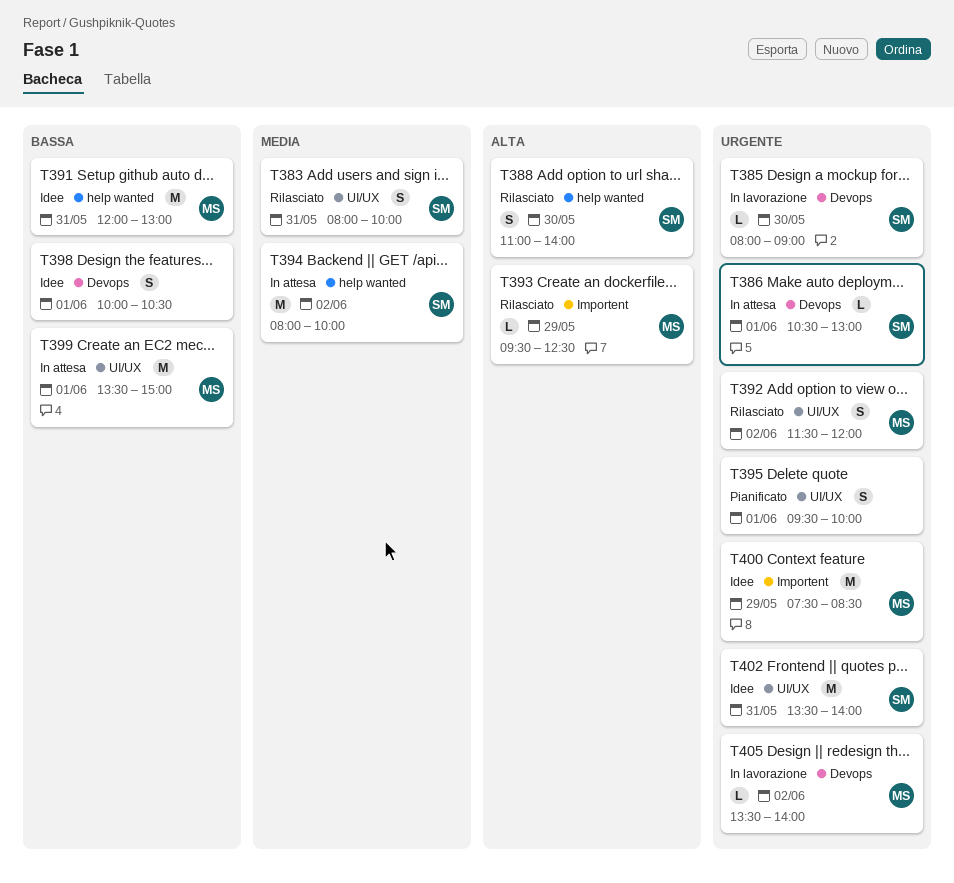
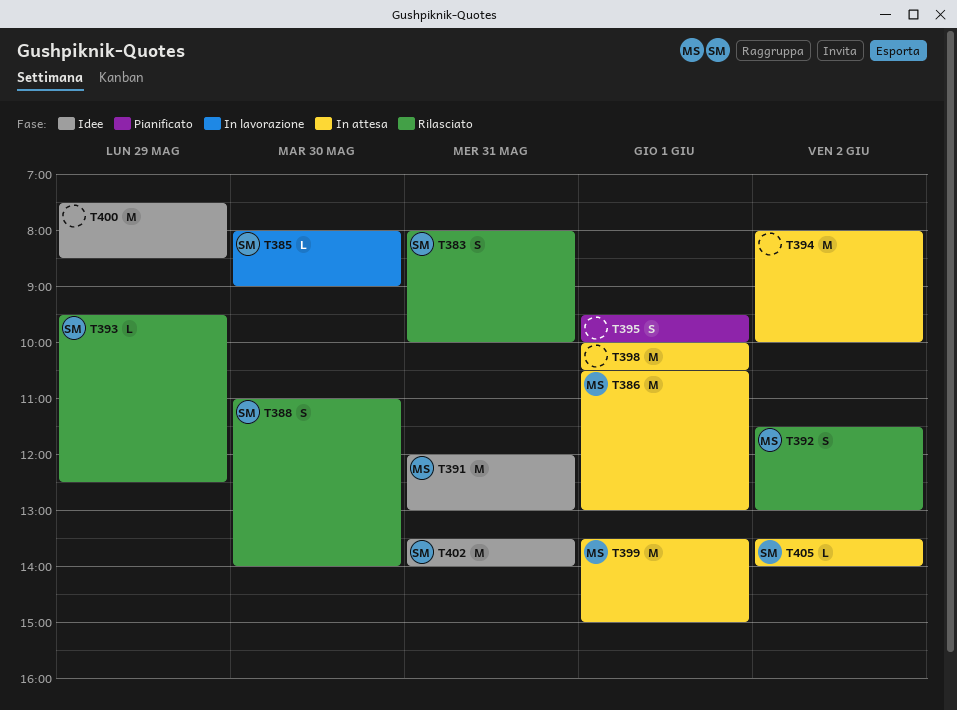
T386, owner: SM -> MS
T386, estimate: L -> M
T392, ends: 12:00 -> 13:00
T393, owner: MS -> SM
T394, owner: SM -> none
T398, status: Idee -> In attesa
T398, estimate: S -> M
T400, owner: MS -> none
T405, status: In lavorazione -> In attesa
T405, owner: MS -> SM

